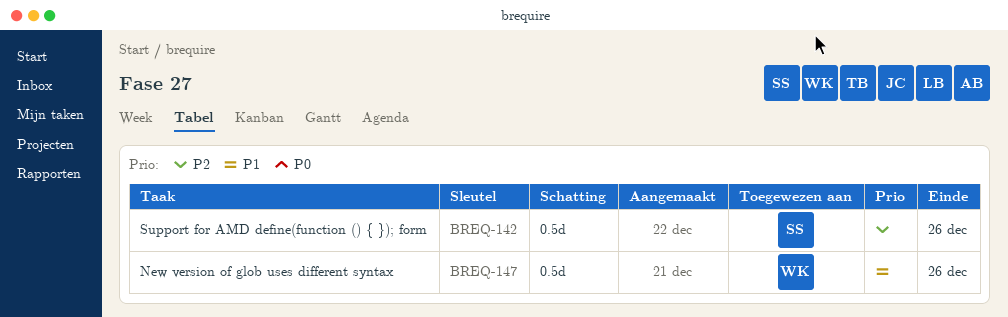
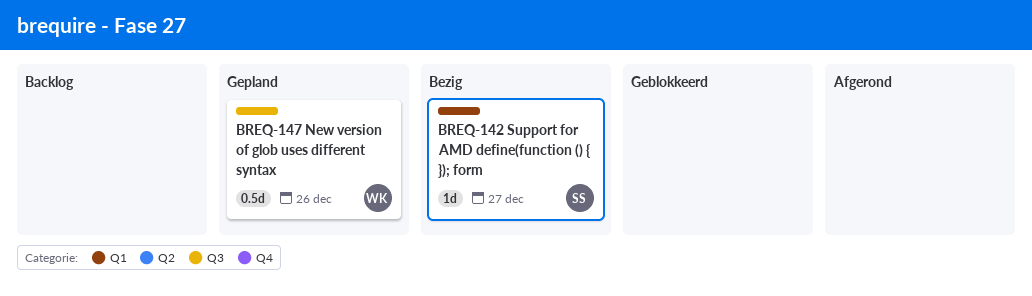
BREQ-142, estimate: 0.5d -> 1d
BREQ-142, due: Dec 26 -> Dec 27

